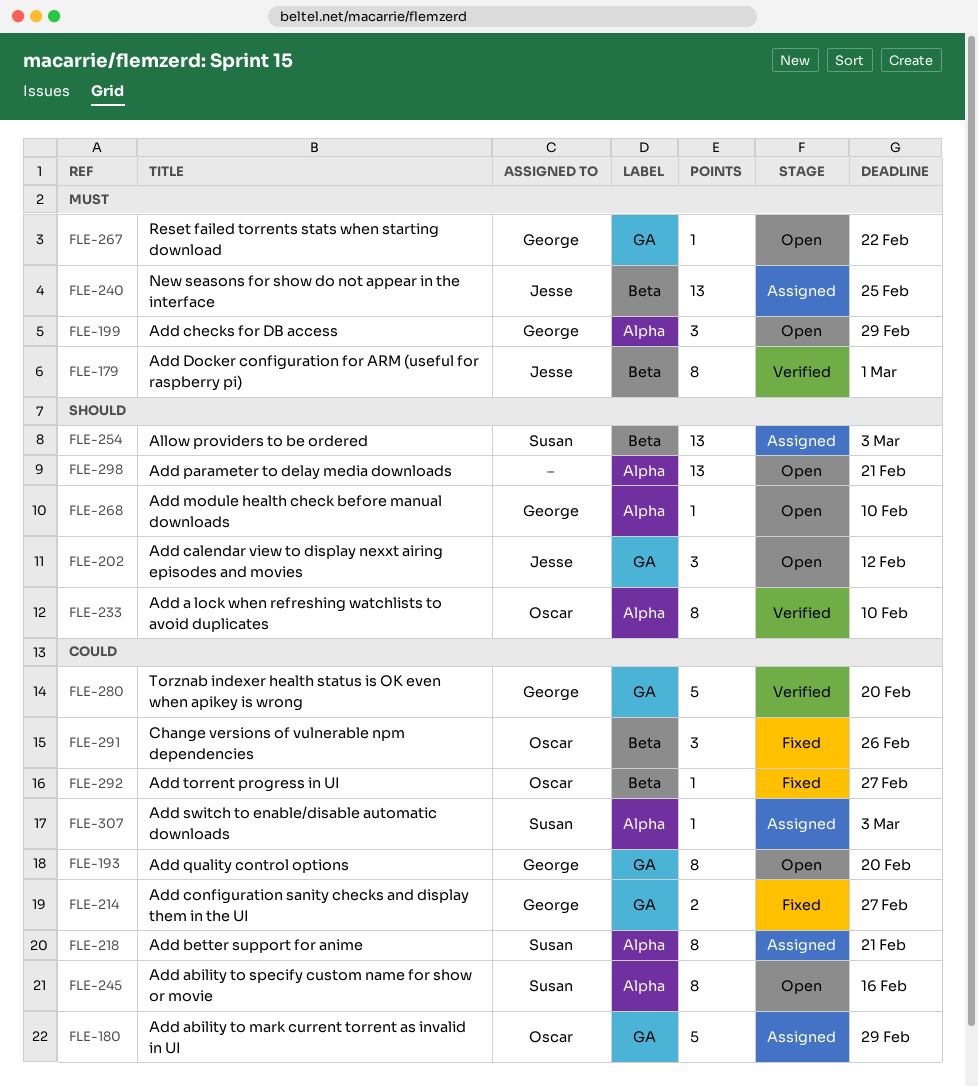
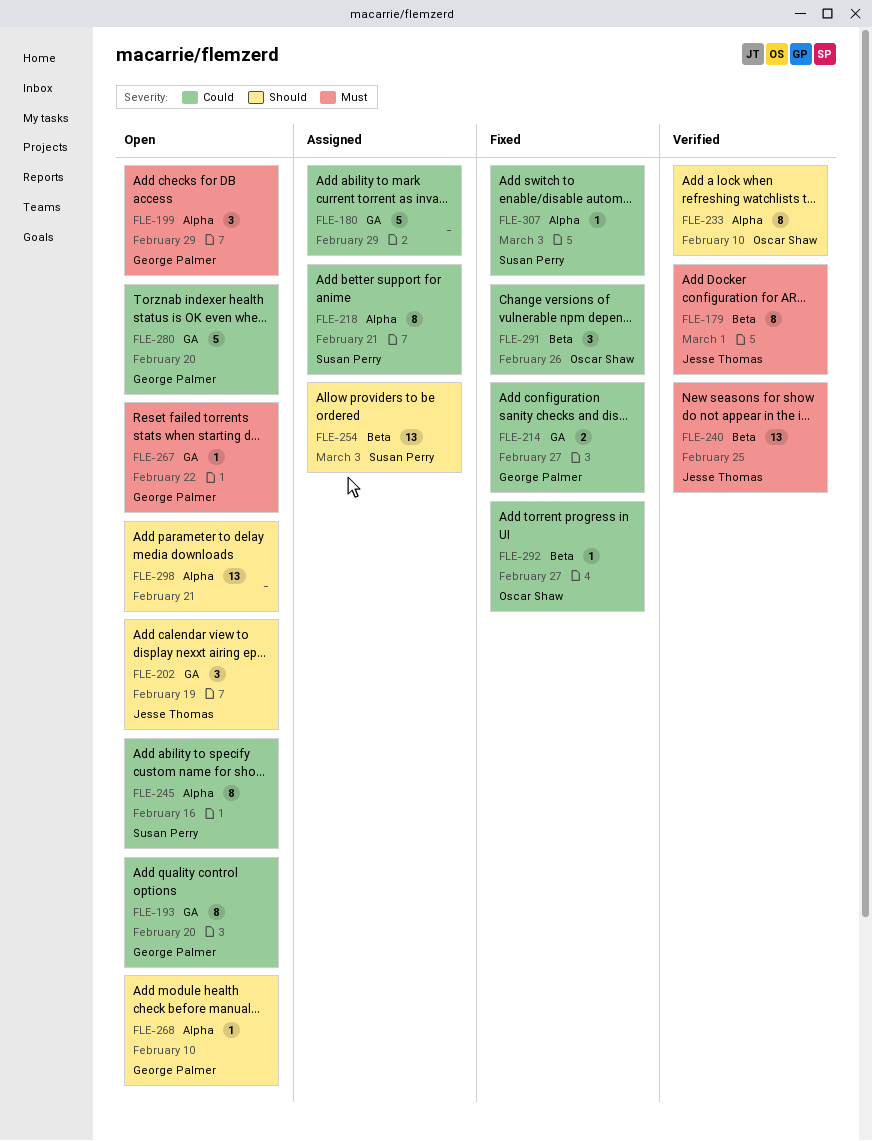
FLE-180, owner: Oscar Shaw -> none
FLE-202, due: Feb 12 -> Feb 19
FLE-240, status: Assigned -> Verified
FLE-280, status: Verified -> Open
FLE-307, status: Assigned -> Fixed

